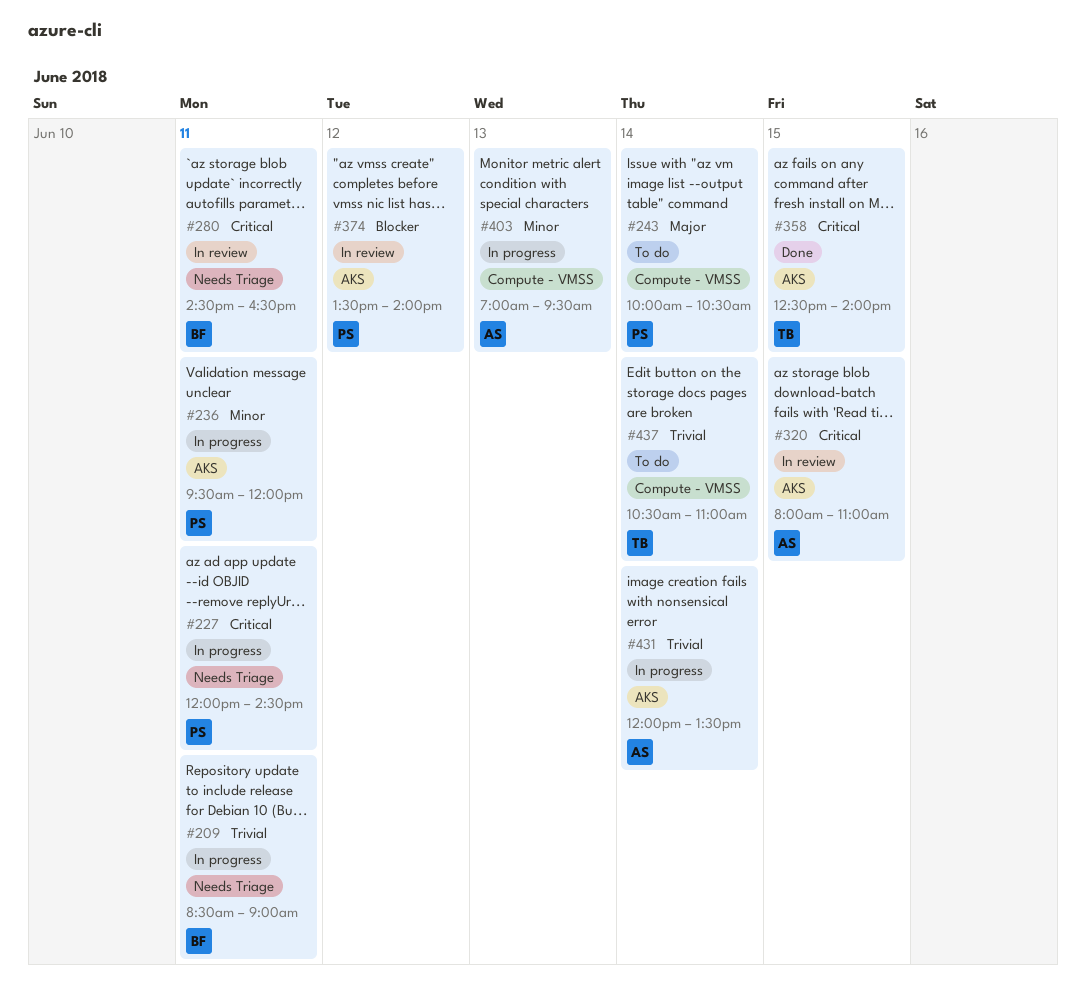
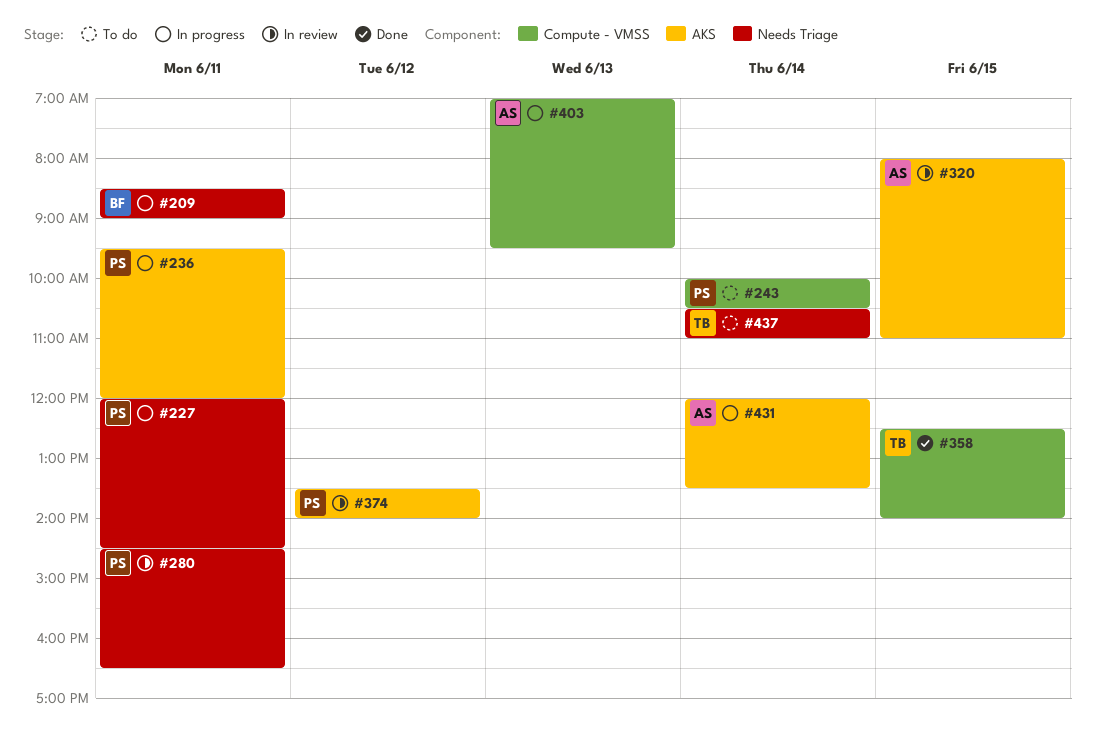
#280, owner: BF -> PS
#358, label: AKS -> Compute - VMSS
#437, label: Compute - VMSS -> Needs Triage

